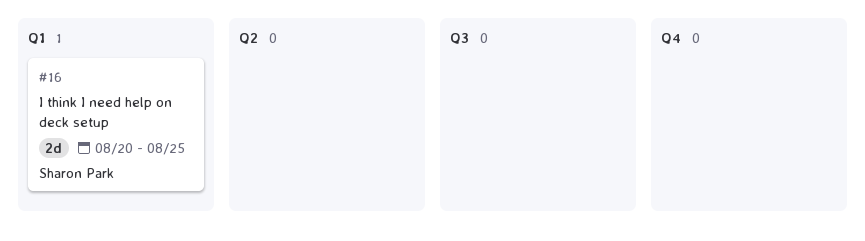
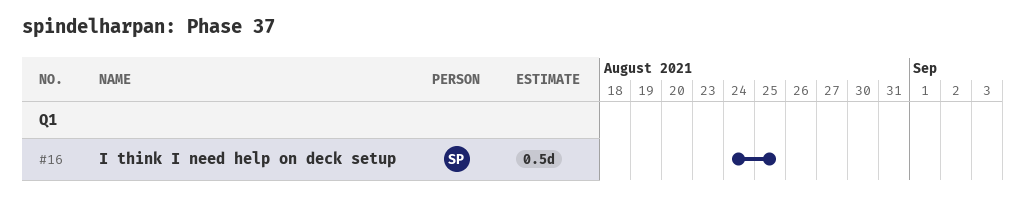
#16, estimate: 2d -> 0.5d
#16, start: Aug 20 -> Aug 24

